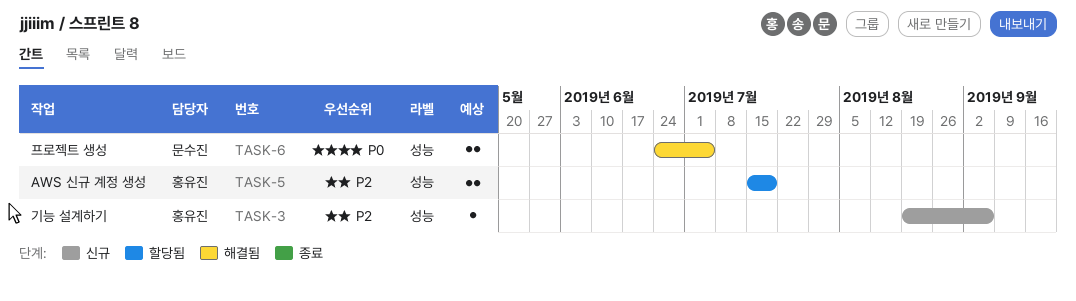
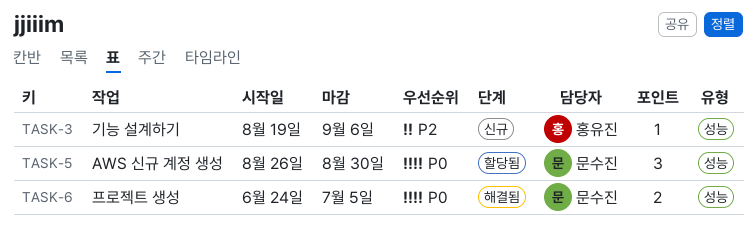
TASK-5, owner: 홍유진 -> 문수진
TASK-5, priority: P2 -> P0
TASK-5, estimate: 2 -> 3
TASK-5, start: Jul 15 -> Aug 26
TASK-5, due: Jul 19 -> Aug 30

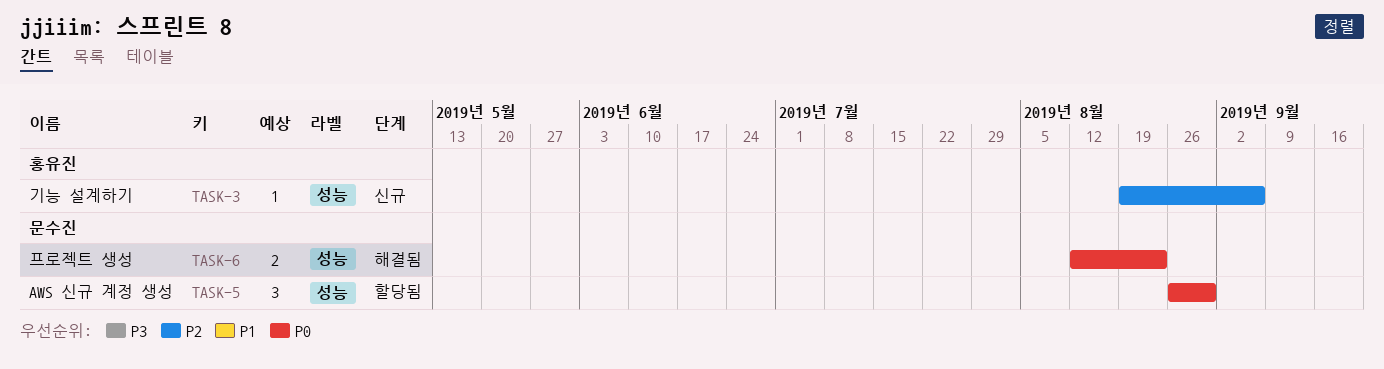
TASK-6, start: Jun 24 -> Aug 12
TASK-6, due: Jul 5 -> Aug 23

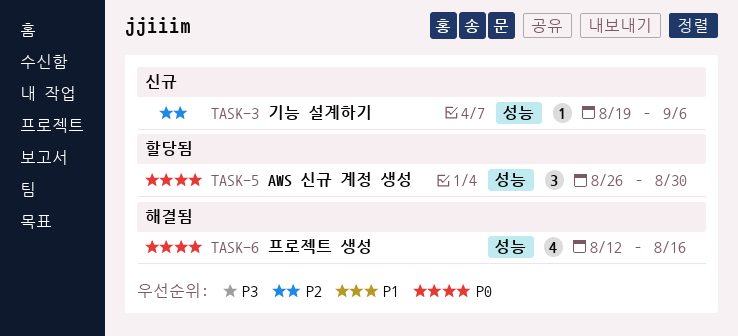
TASK-6, estimate: 2 -> 4
TASK-6, due: Aug 23 -> Aug 16

